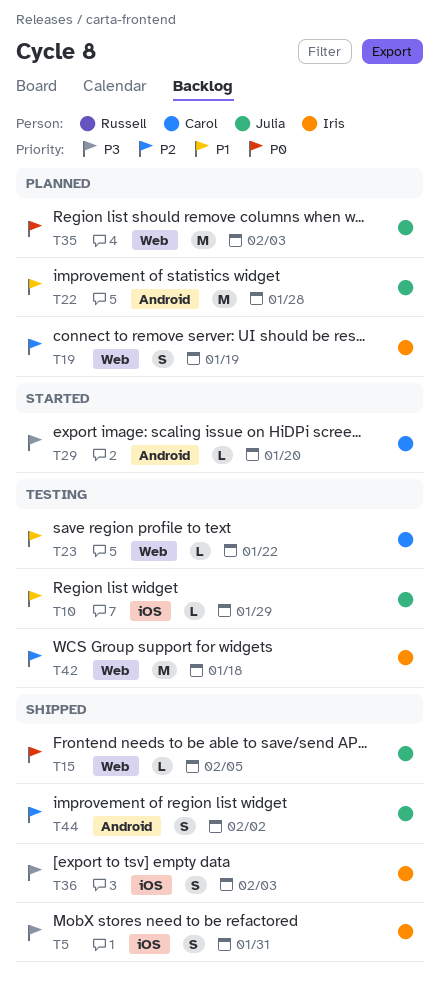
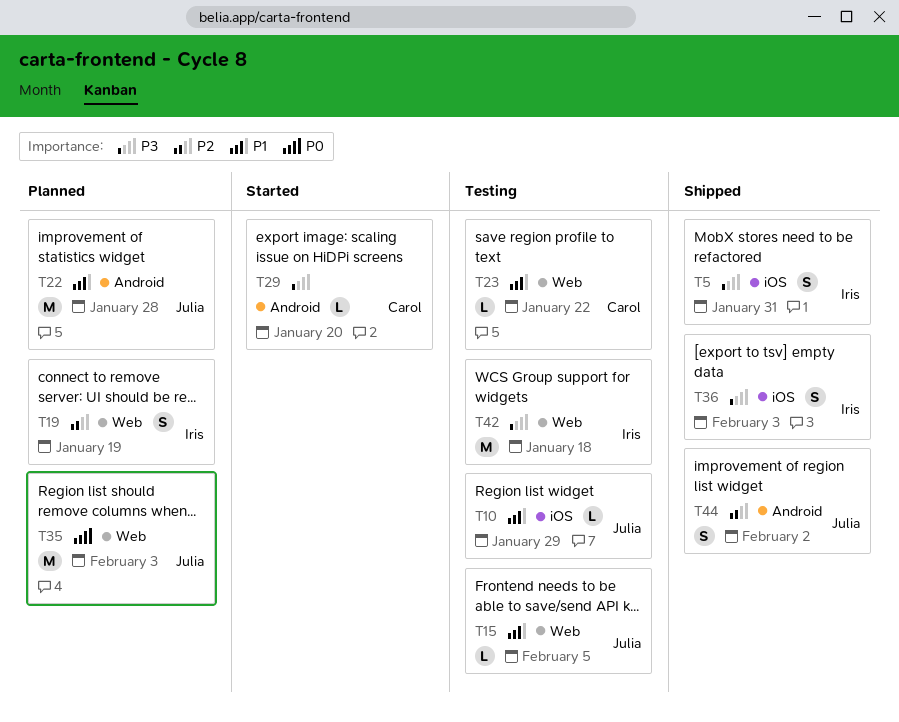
T15, status: Shipped -> Testing
T15, priority: P0 -> P1
T42, priority: P2 -> P3

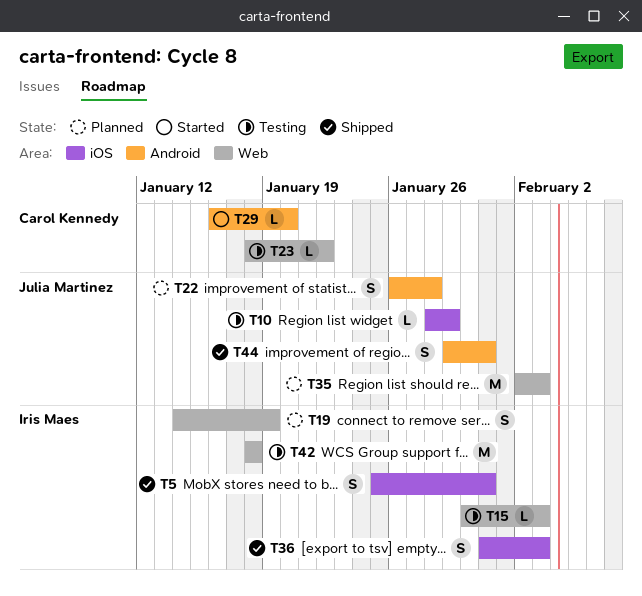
T15, owner: Julia Martinez -> Iris Maes
T15, due: Feb 5 -> Feb 3
T22, estimate: M -> S
T44, due: Feb 2 -> Jan 31

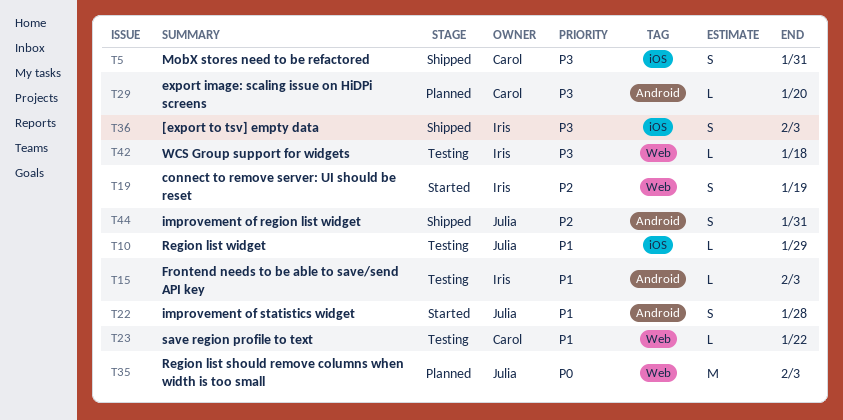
T5, owner: Iris Maes -> Carol Kennedy
T15, label: Web -> Android
T19, status: Planned -> Started
T22, status: Planned -> Started
T29, status: Started -> Planned
T42, estimate: M -> L

